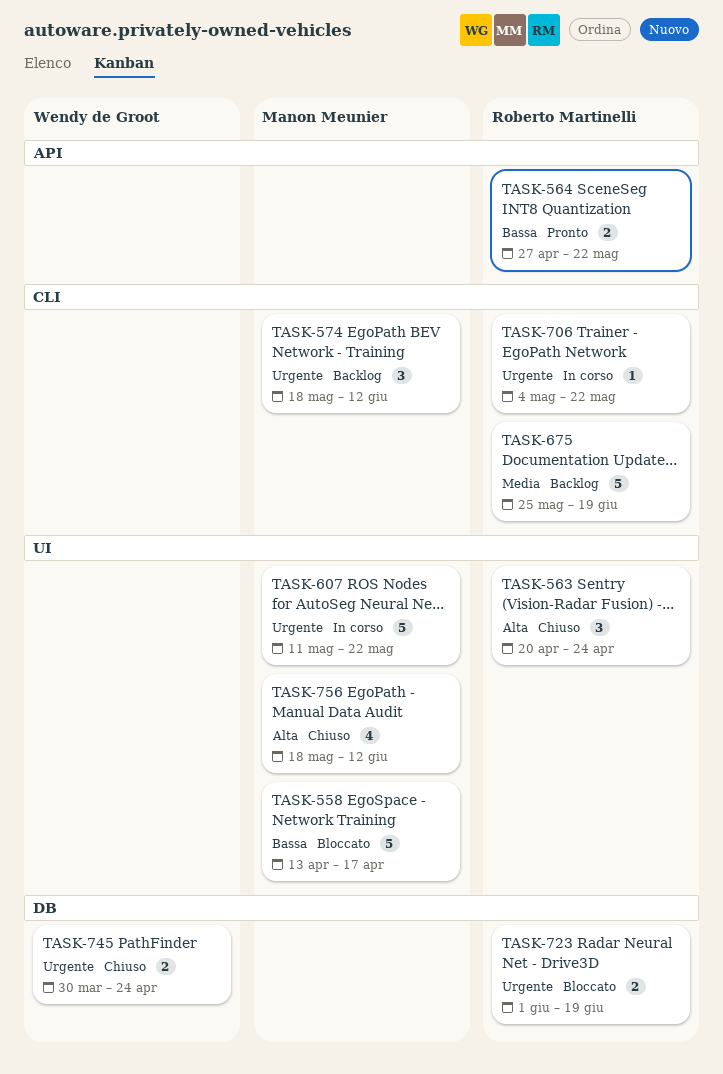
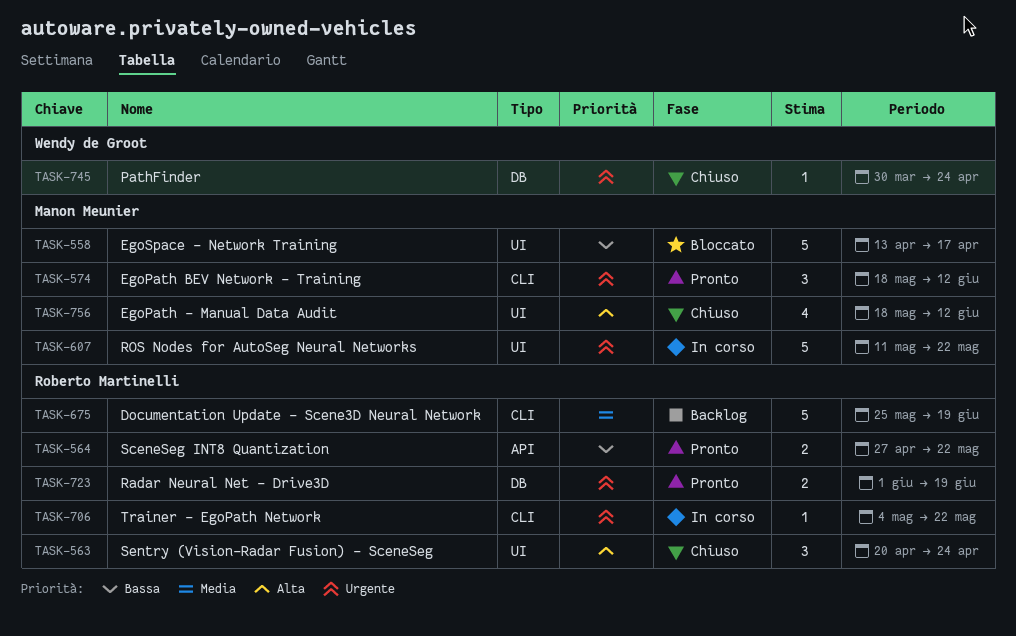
TASK-574, status: Backlog -> Pronto
TASK-723, status: Bloccato -> Pronto
TASK-745, estimate: 2 -> 1

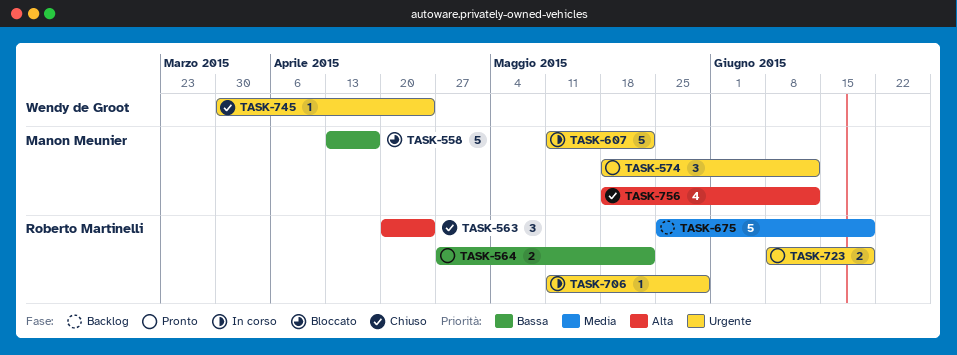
TASK-706, start: May 4 -> May 11
TASK-706, due: May 22 -> May 29
TASK-723, start: Jun 1 -> Jun 8

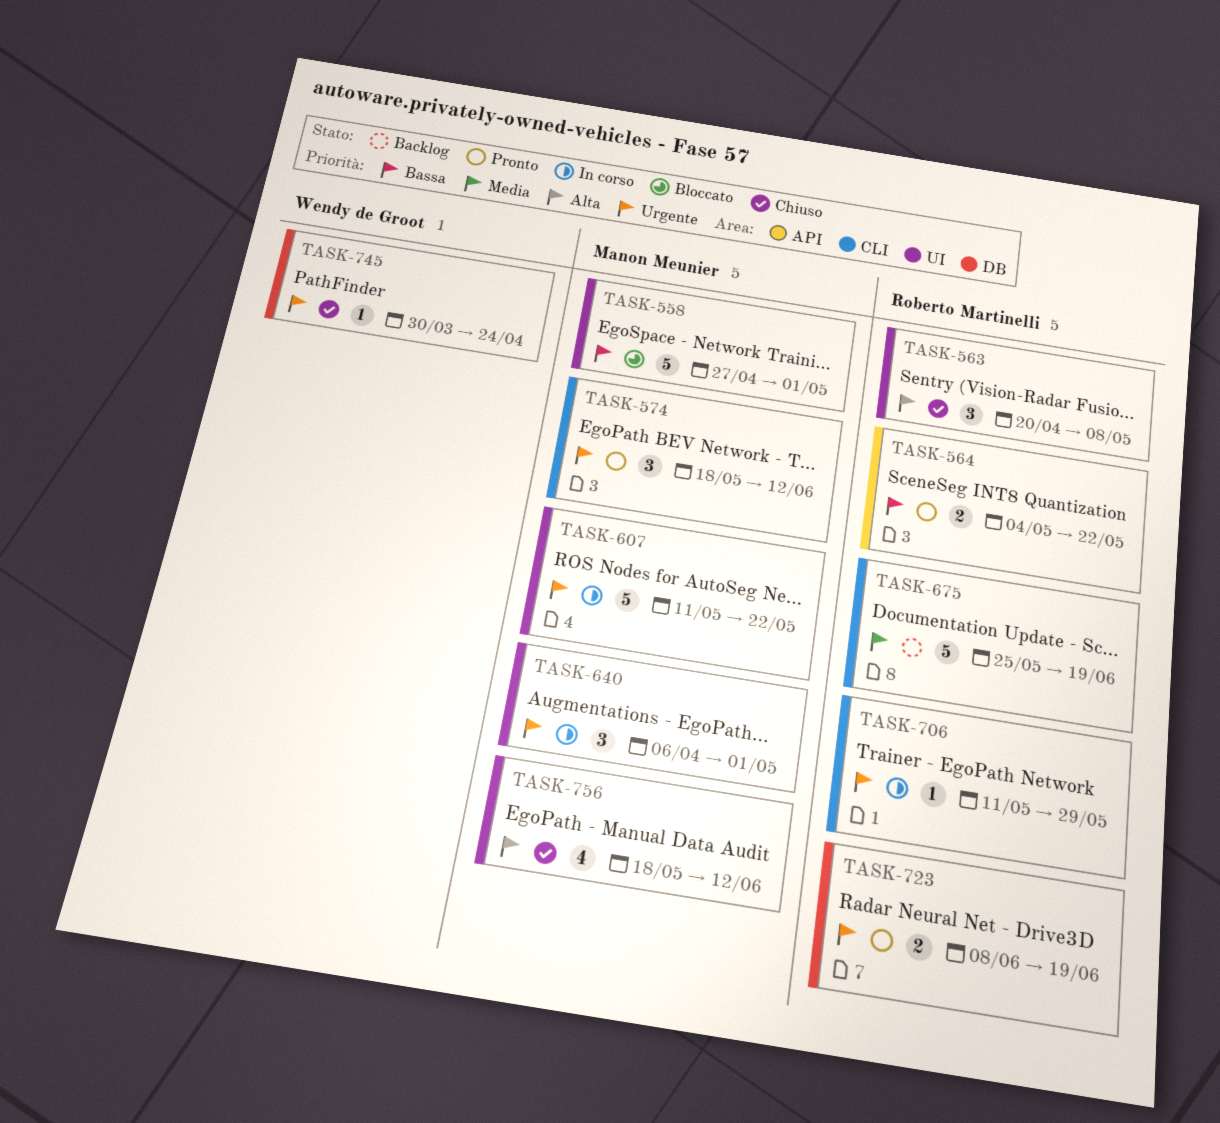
TASK-558, start: Apr 13 -> Apr 27
TASK-558, due: Apr 17 -> May 1
TASK-563, due: Apr 24 -> May 8
TASK-564, start: Apr 27 -> May 4
TASK-640: none -> present

